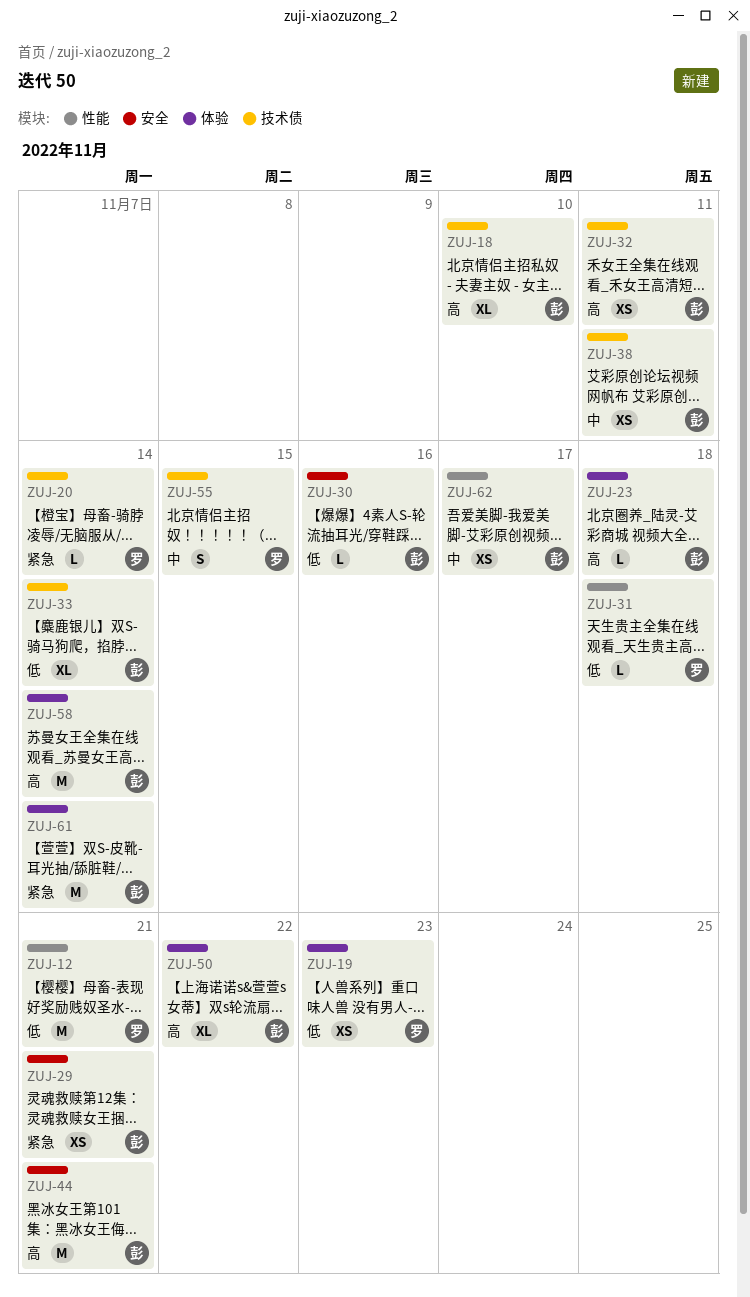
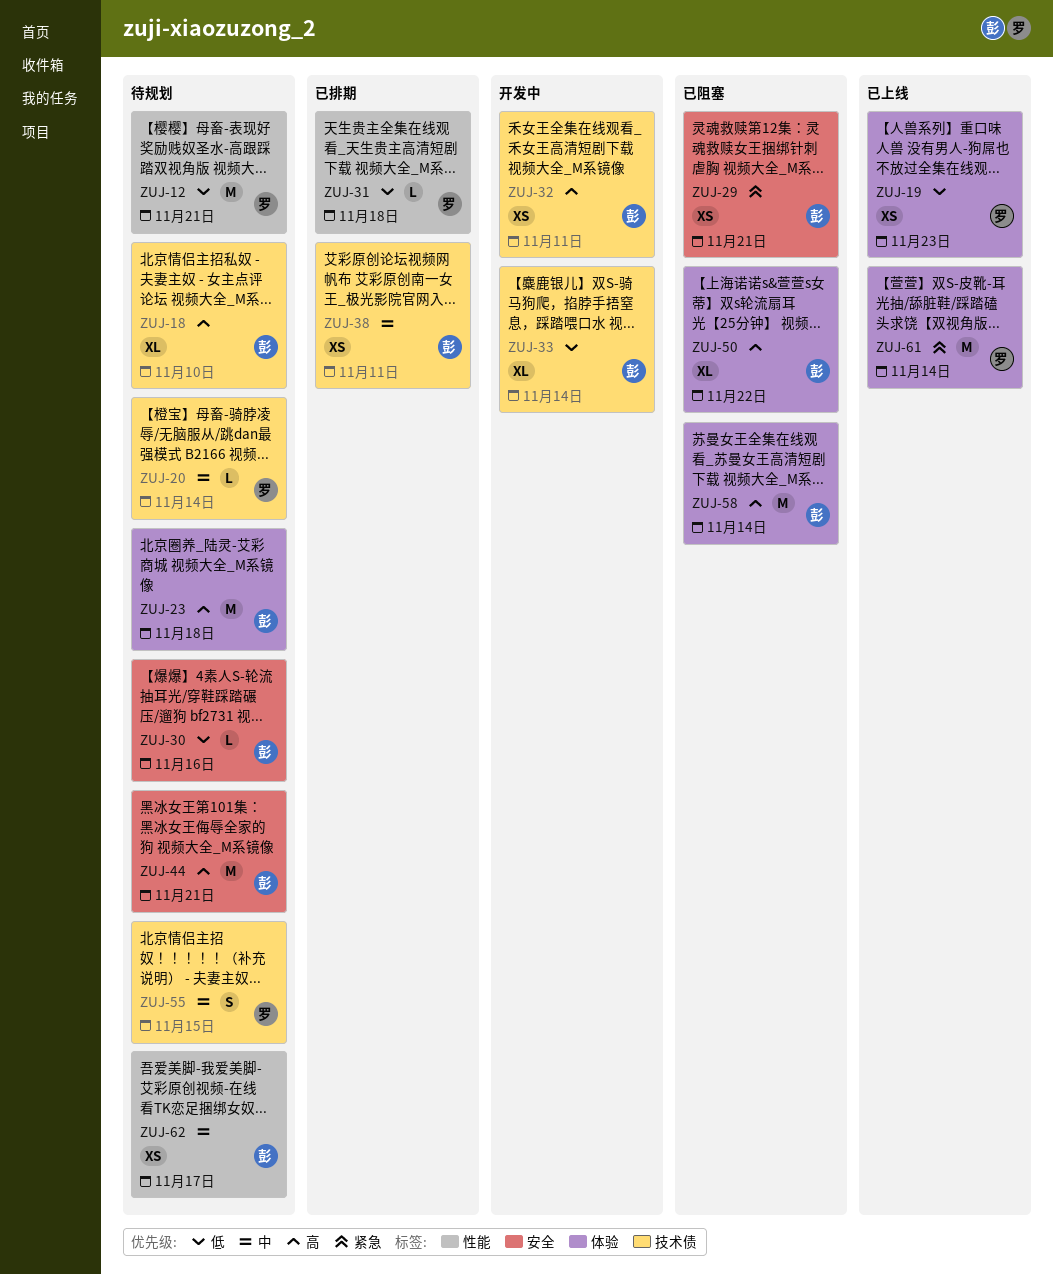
ZUJ-20, priority: 紧急 -> 中
ZUJ-23, estimate: L -> M
ZUJ-61, owner: 彭 -> 罗

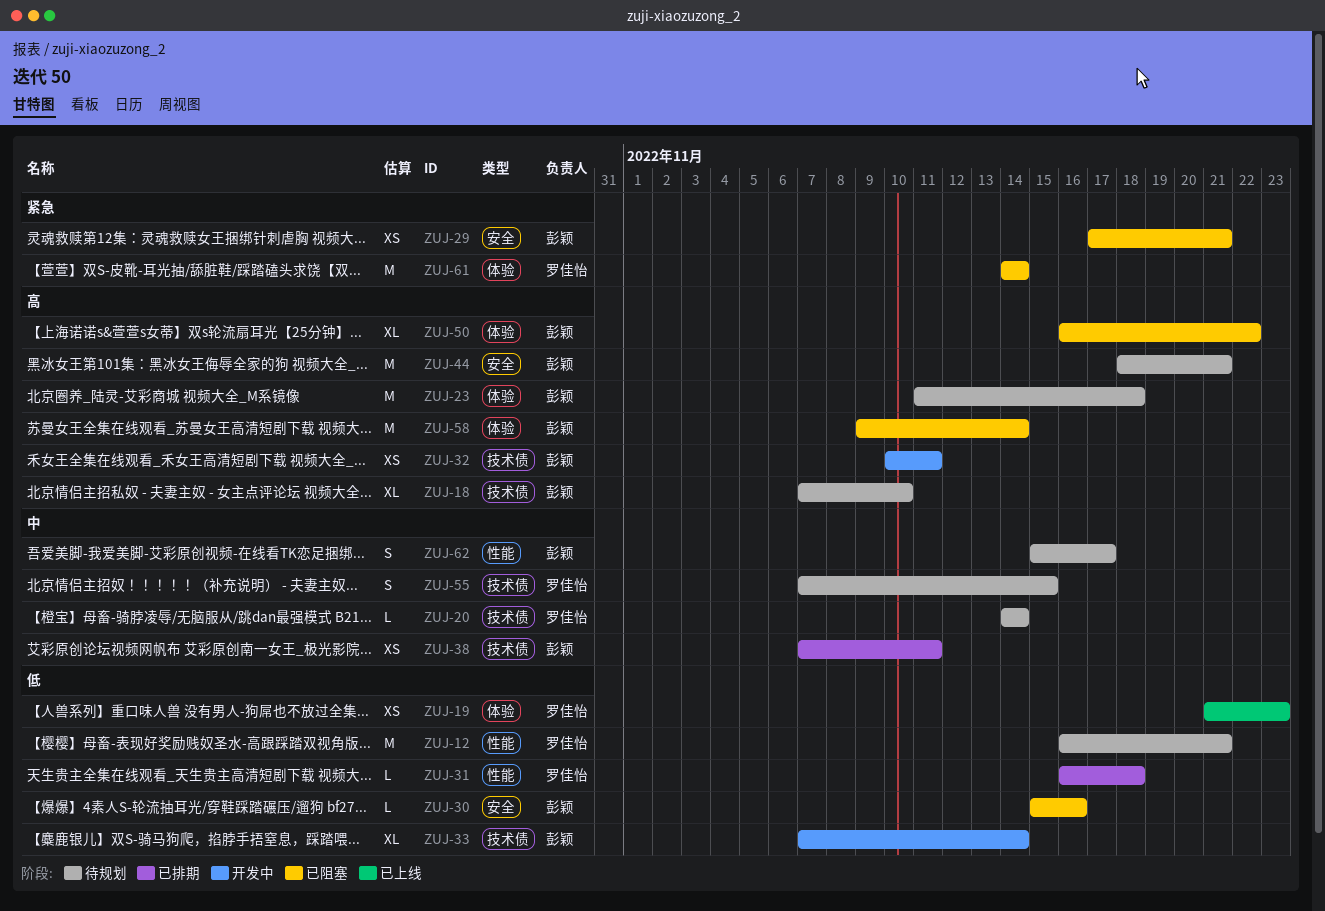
ZUJ-30, status: 待规划 -> 已阻塞
ZUJ-61, status: 已上线 -> 已阻塞
ZUJ-62, estimate: XS -> S

